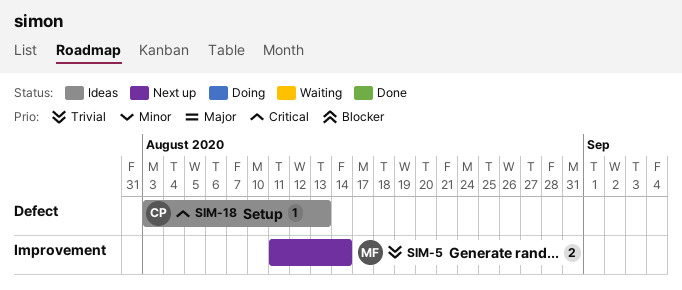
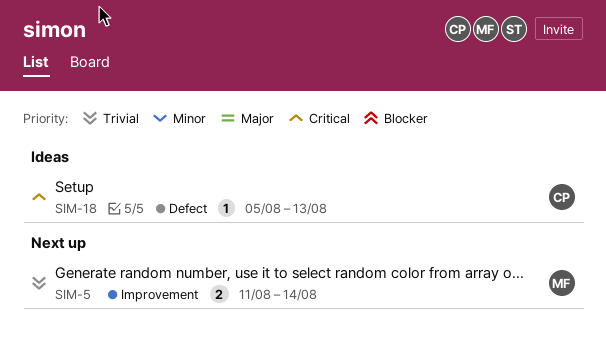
SIM-18, start: Aug 3 -> Aug 5

